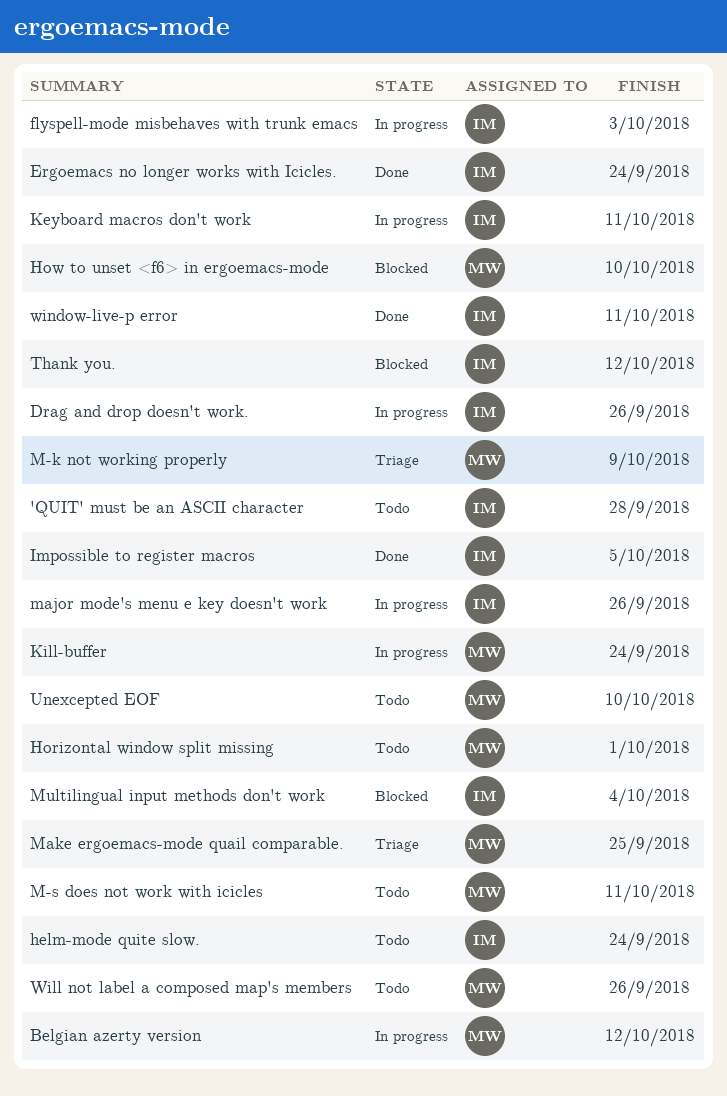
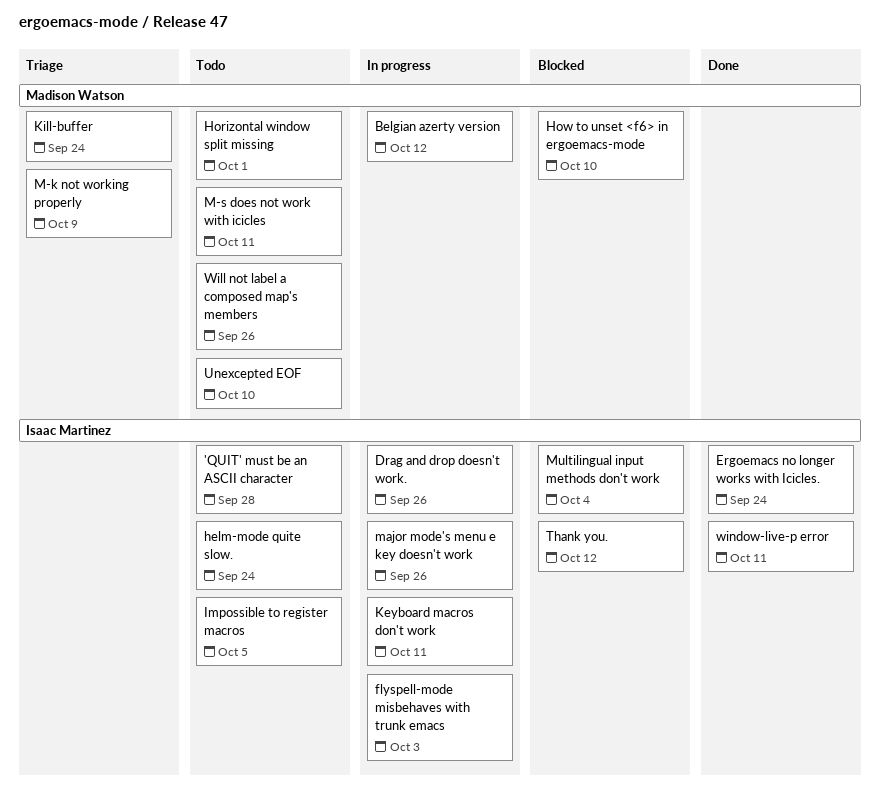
Impossible to register macros, status: Done -> Todo
Kill-buffer, status: In progress -> Triage
Make ergoemacs-mode quail comparable.: present -> none

